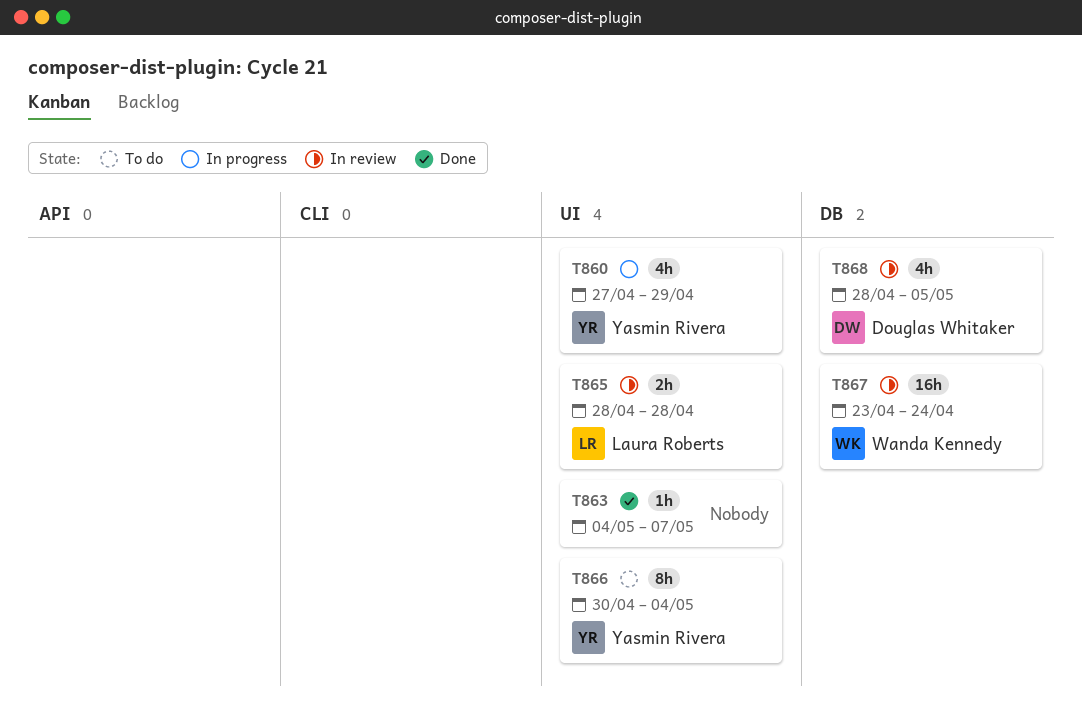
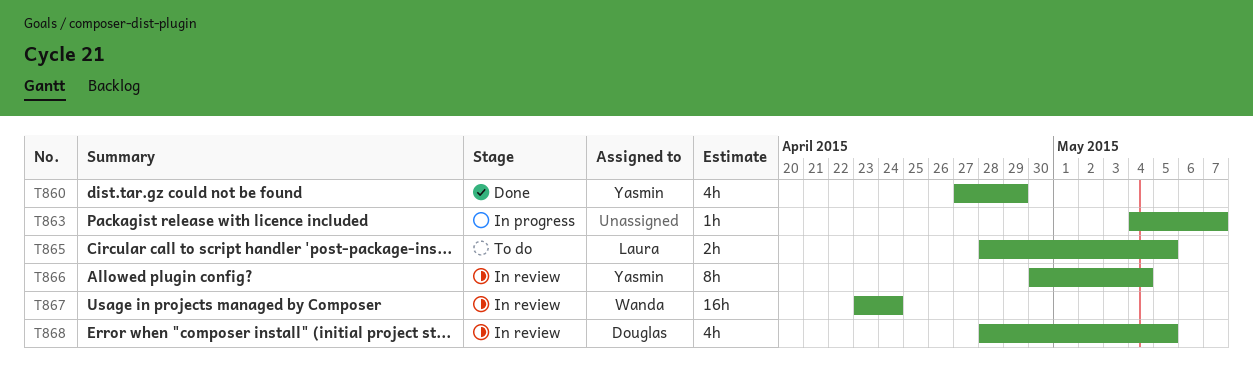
T860, status: In progress -> Done
T863, status: Done -> In progress
T865, status: In review -> To do
T865, due: Apr 28 -> May 5
T866, status: To do -> In review

